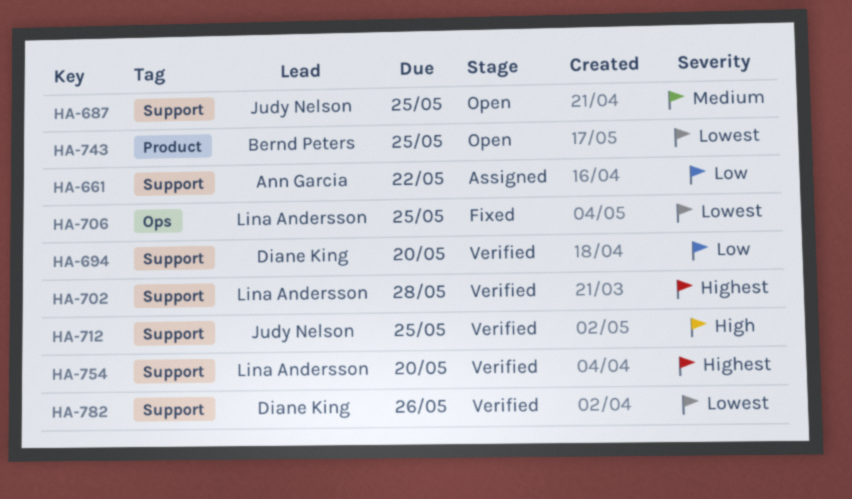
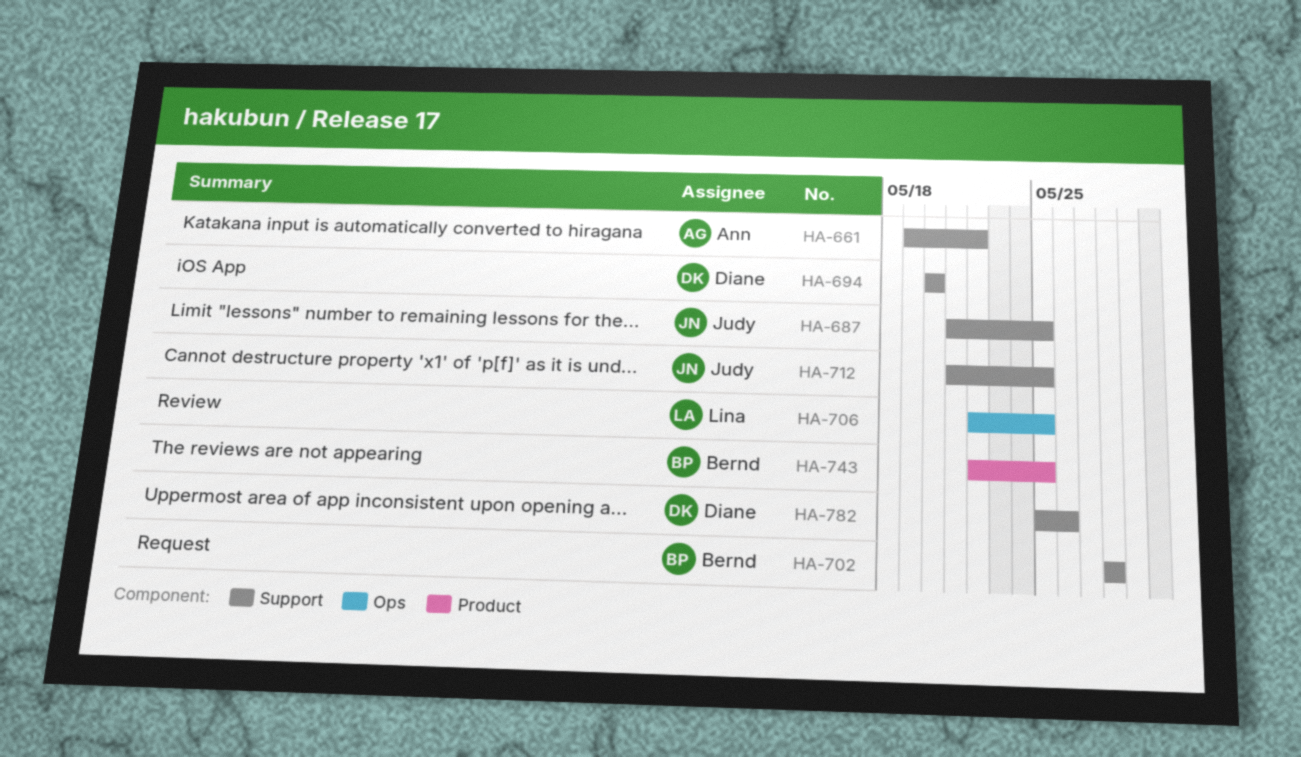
HA-702, owner: Lina Andersson -> Bernd Peters
HA-754: present -> none

